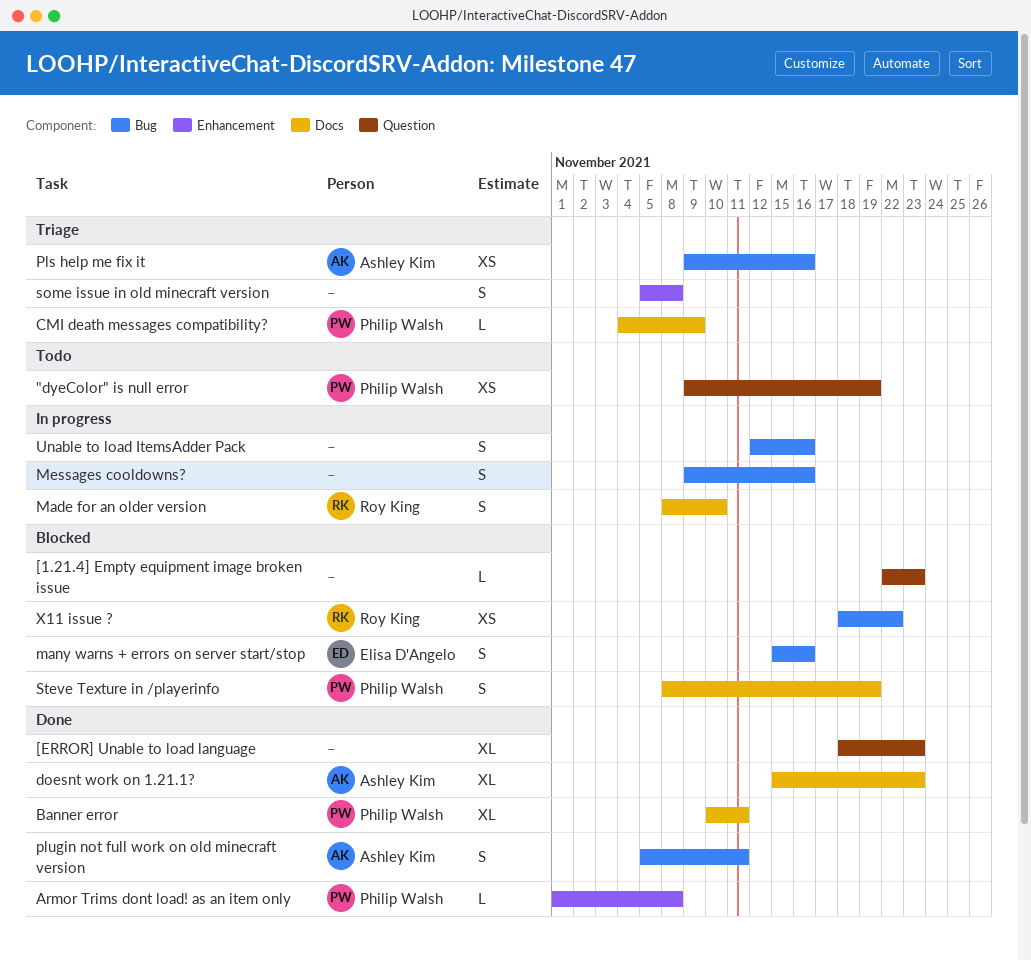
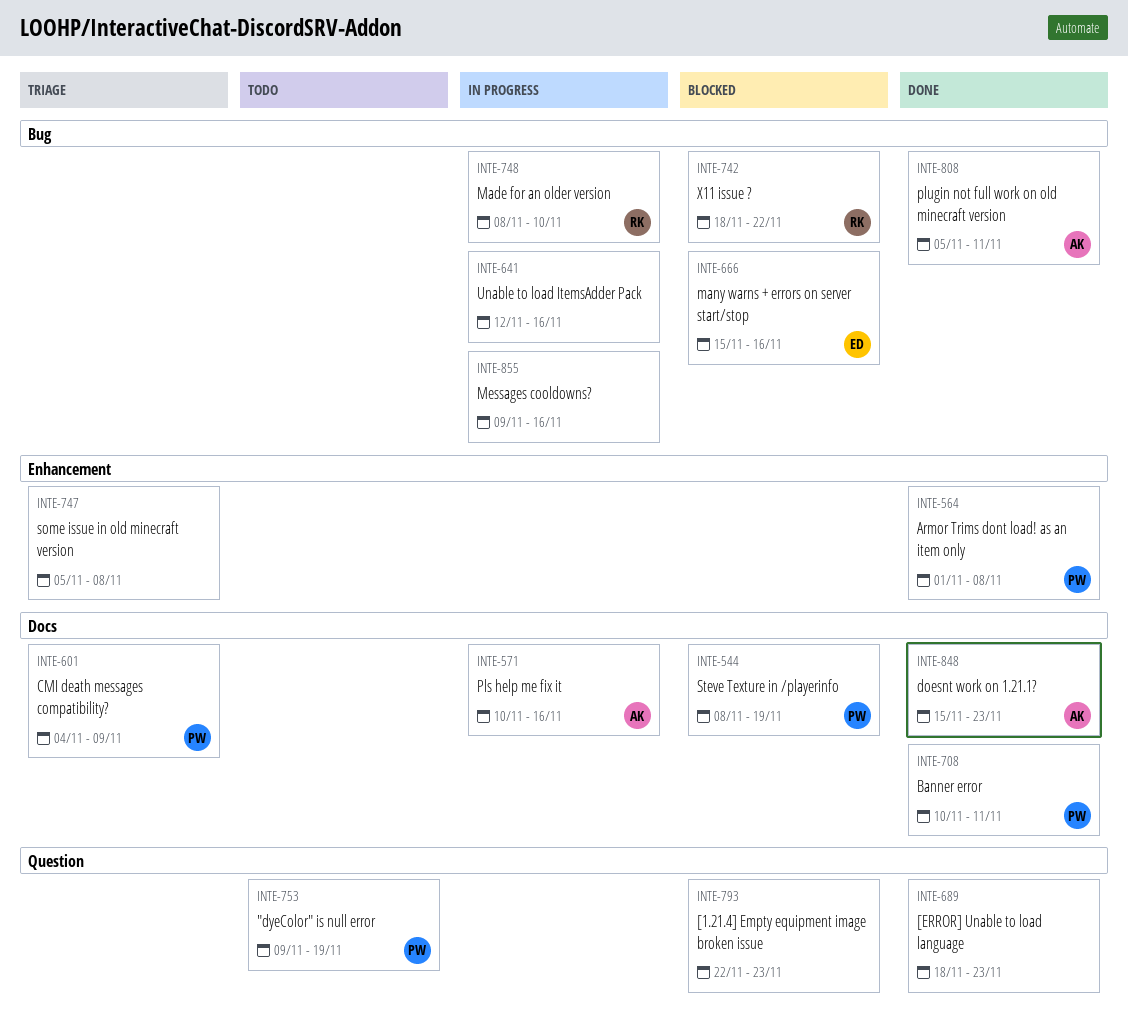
Made for an older version, label: Docs -> Bug
Pls help me fix it, status: Triage -> In progress
Pls help me fix it, label: Bug -> Docs
Pls help me fix it, start: Nov 9 -> Nov 10

